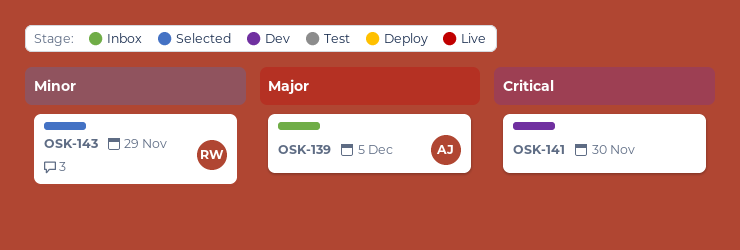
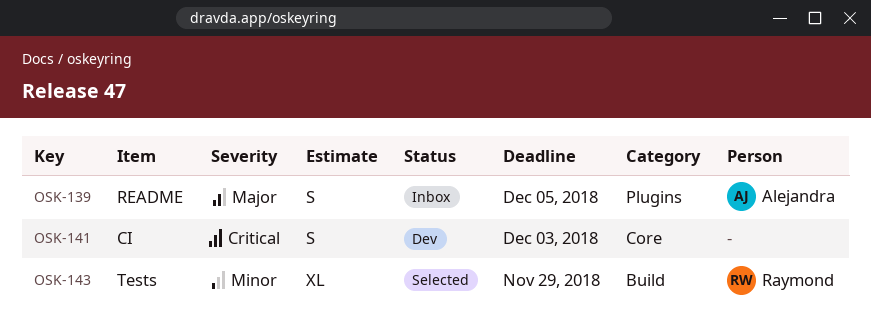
OSK-141, due: Nov 30 -> Dec 3

